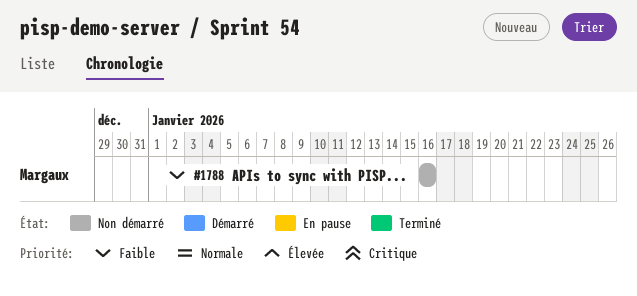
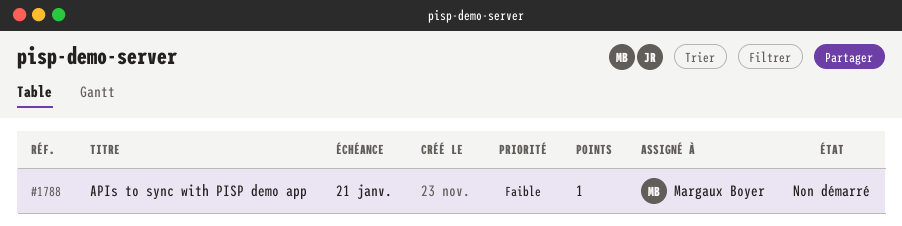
#1788, due: Jan 16 -> Jan 21

